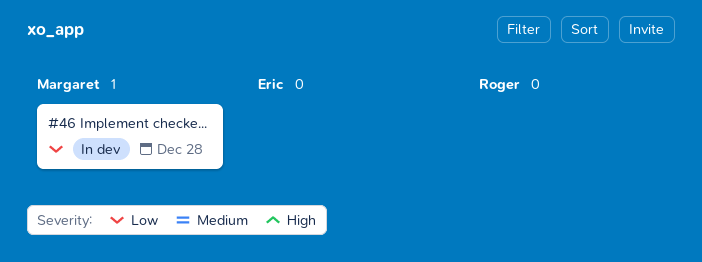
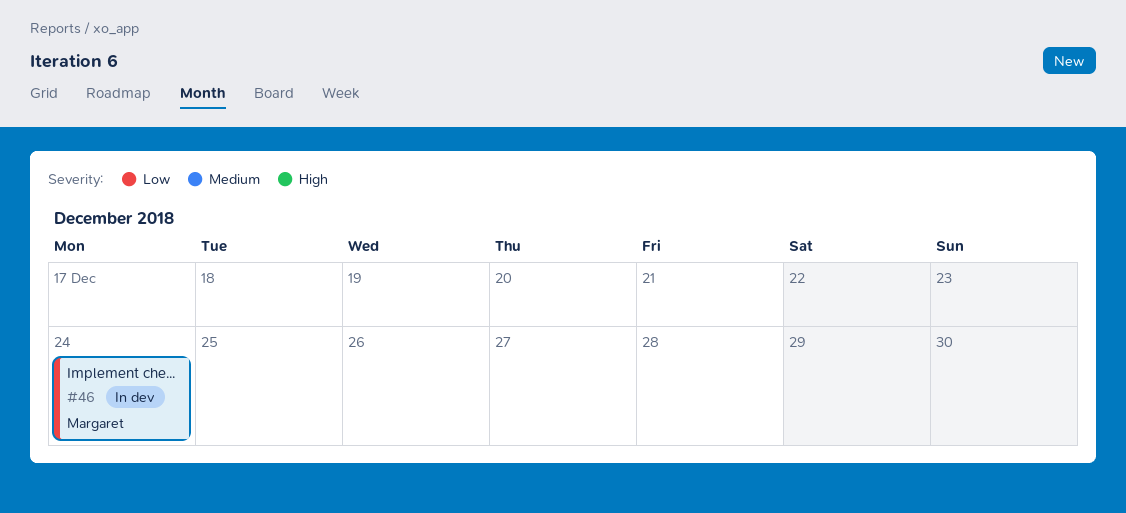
#46, due: Dec 28 -> Dec 24

